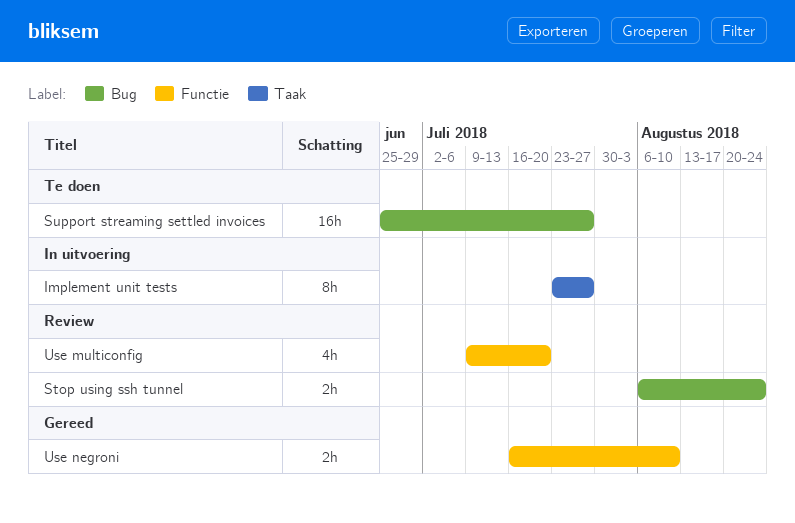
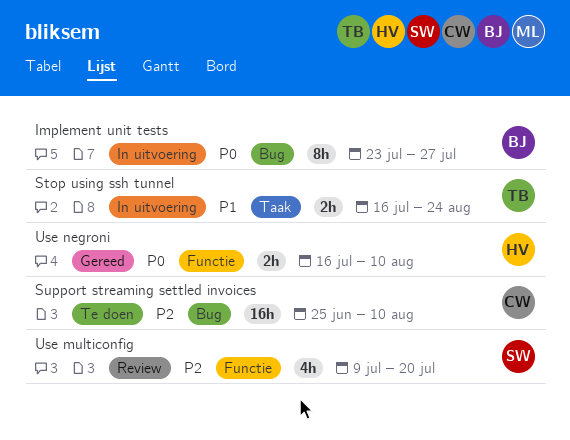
Implement unit tests, label: Taak -> Bug
Stop using ssh tunnel, status: Review -> In uitvoering
Stop using ssh tunnel, label: Bug -> Taak
Stop using ssh tunnel, start: Aug 6 -> Jul 16
Support streaming settled invoices, due: Jul 27 -> Aug 10

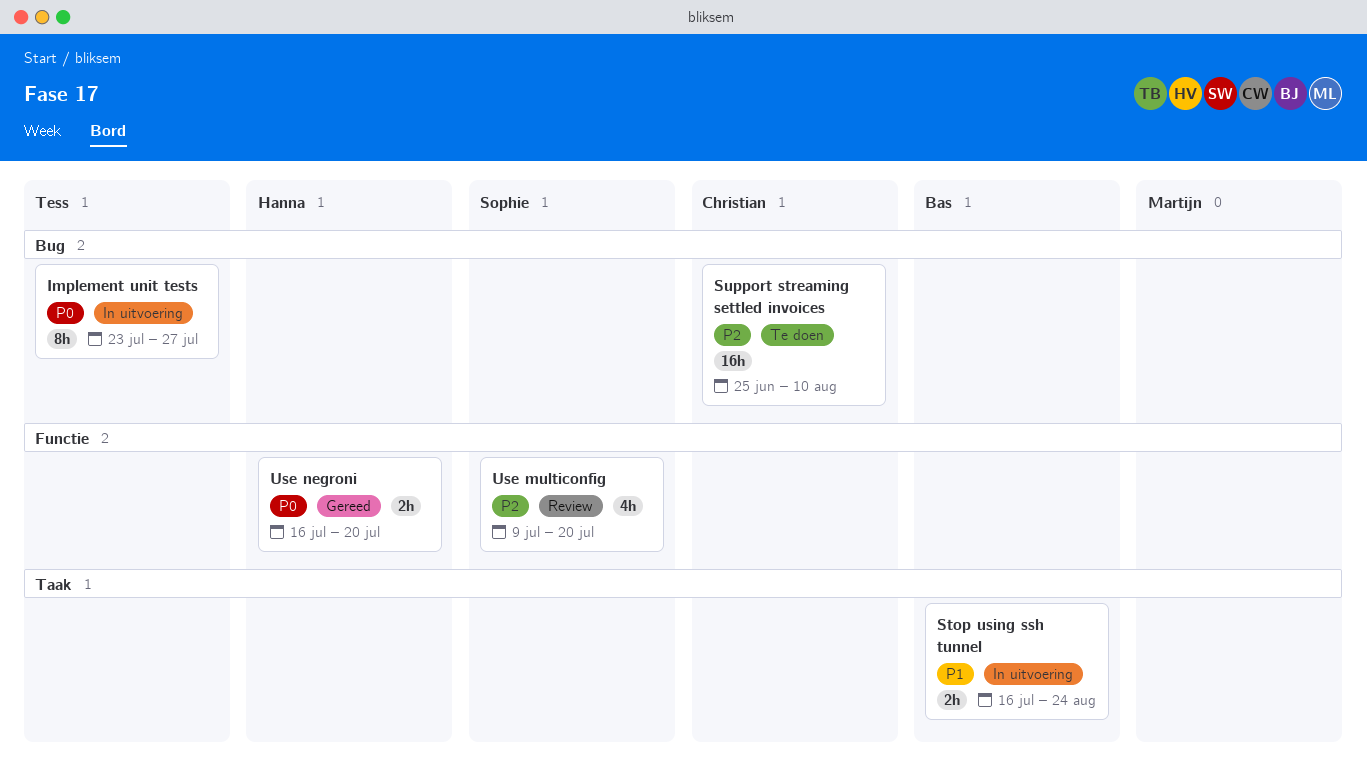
Implement unit tests, owner: Bas -> Tess
Stop using ssh tunnel, owner: Tess -> Bas
Use negroni, due: Aug 10 -> Jul 20

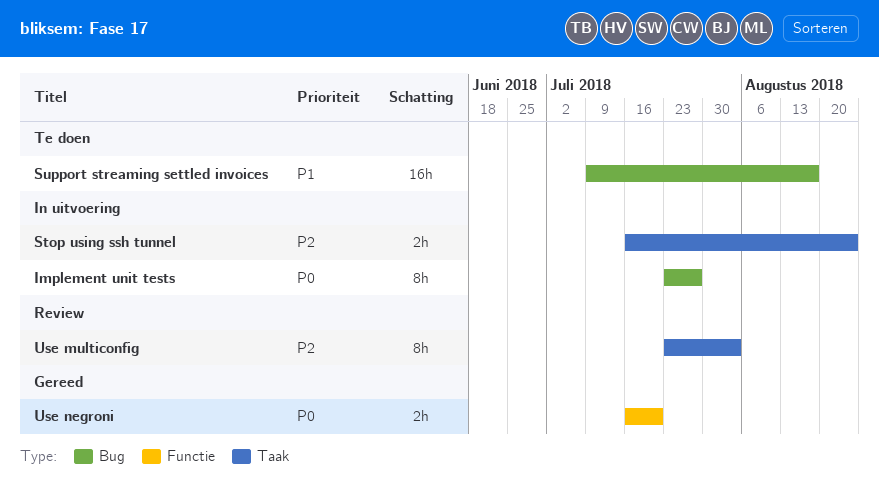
Stop using ssh tunnel, priority: P1 -> P2
Support streaming settled invoices, priority: P2 -> P1
Support streaming settled invoices, start: Jun 25 -> Jul 9
Support streaming settled invoices, due: Aug 10 -> Aug 17
Use multiconfig, label: Functie -> Taak
Use multiconfig, estimate: 4h -> 8h
Use multiconfig, start: Jul 9 -> Jul 23
Use multiconfig, due: Jul 20 -> Aug 3

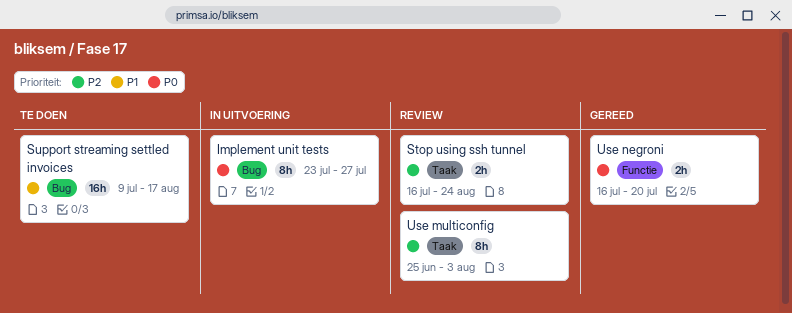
Stop using ssh tunnel, status: In uitvoering -> Review
Use multiconfig, start: Jul 23 -> Jun 25

